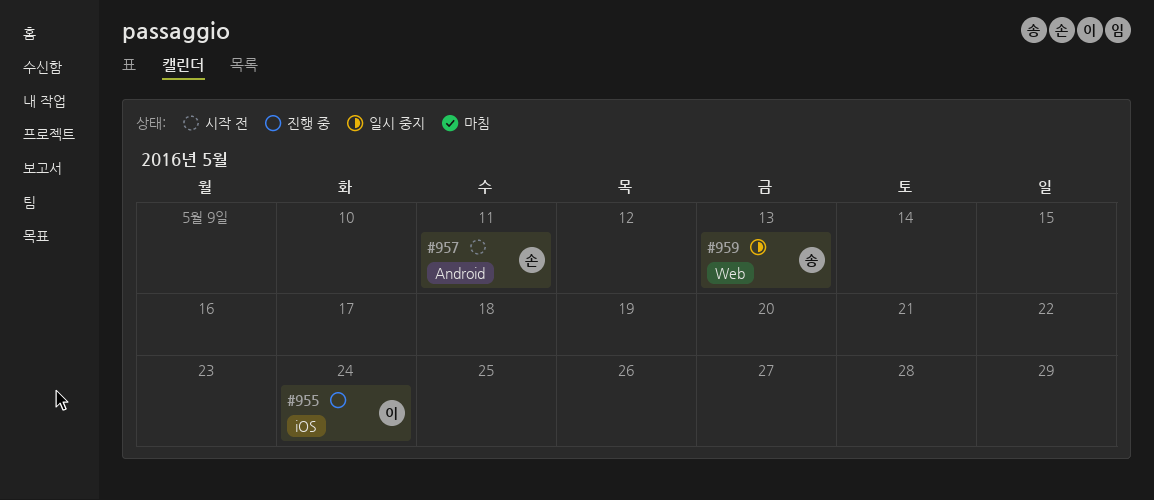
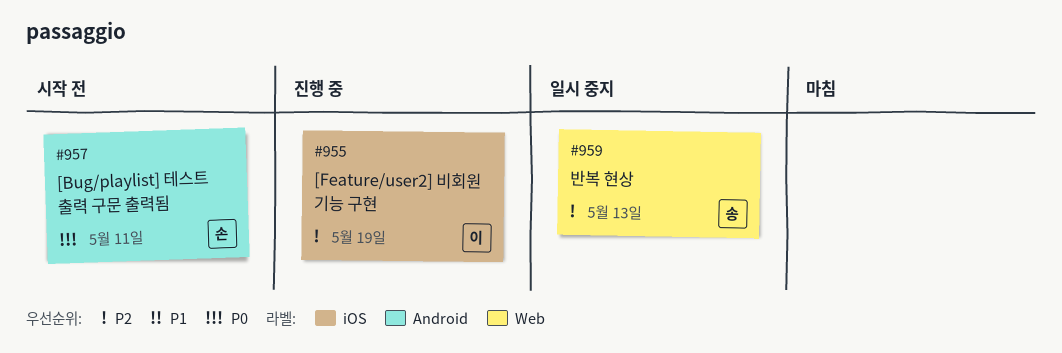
#955, due: May 24 -> May 19

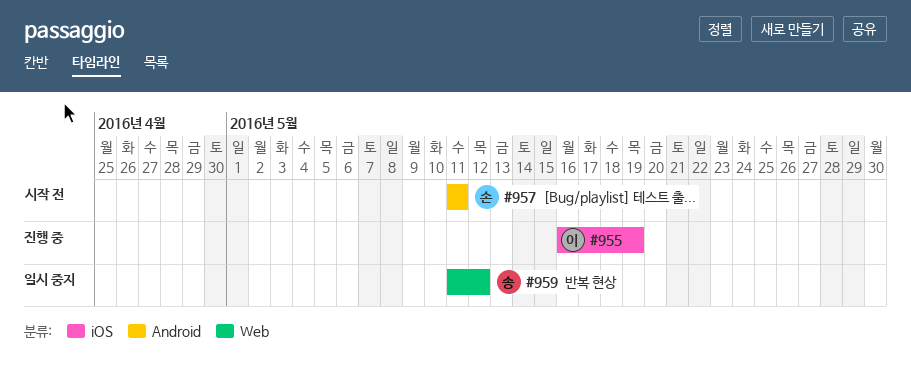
#959, due: May 13 -> May 12

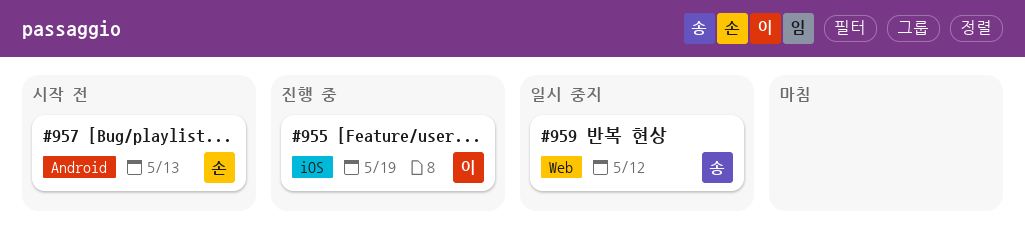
#957, due: May 11 -> May 13

